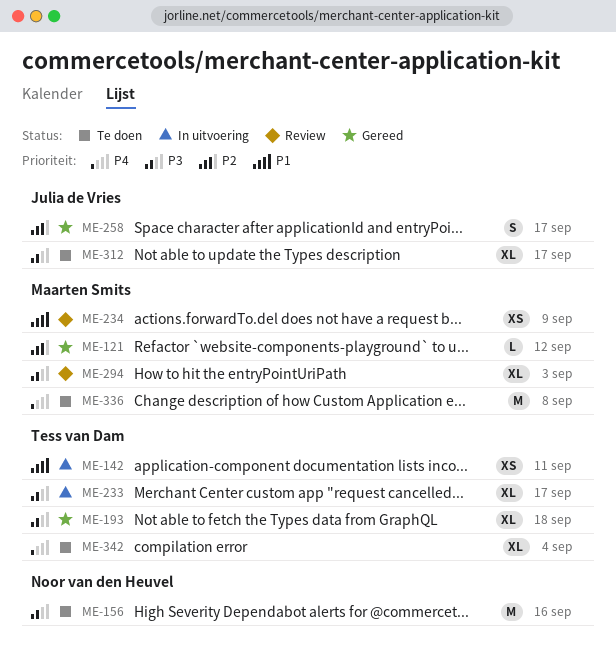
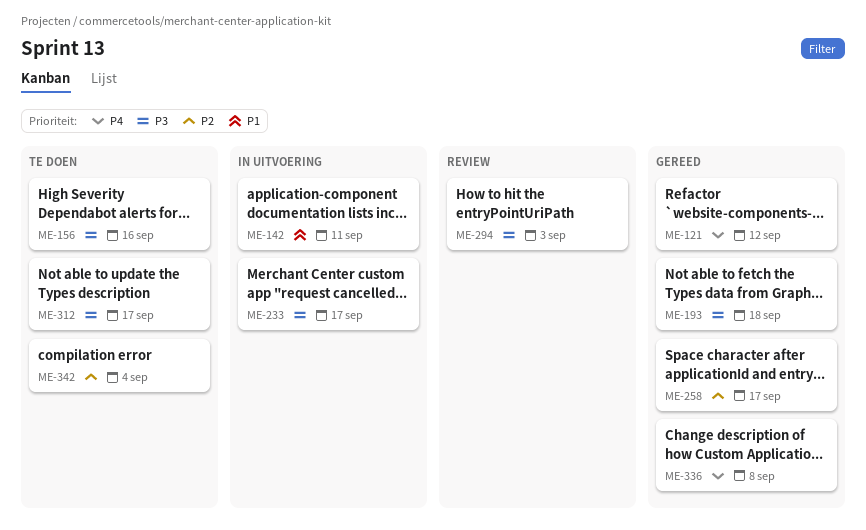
ME-121, priority: P2 -> P4
ME-234: present -> none
ME-336, status: Te doen -> Gereed
ME-342, priority: P4 -> P2

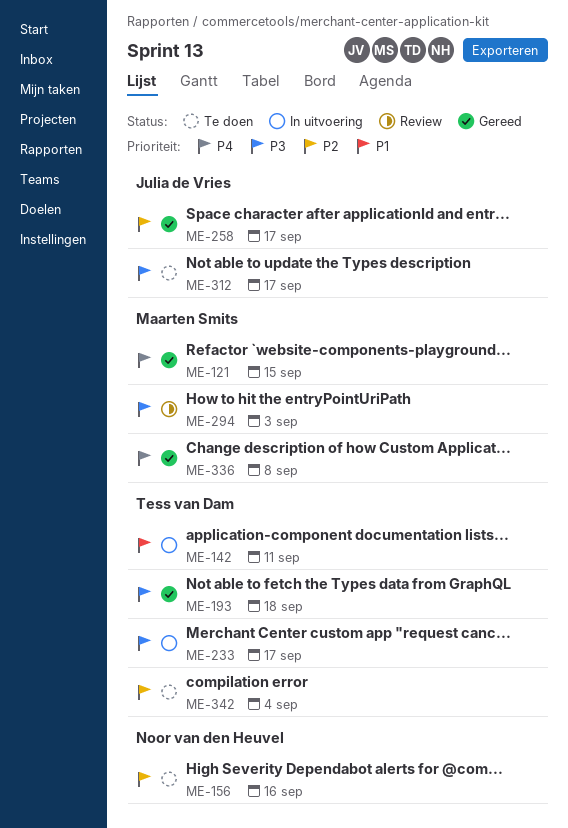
ME-121, due: Sep 12 -> Sep 15
ME-156, priority: P3 -> P2

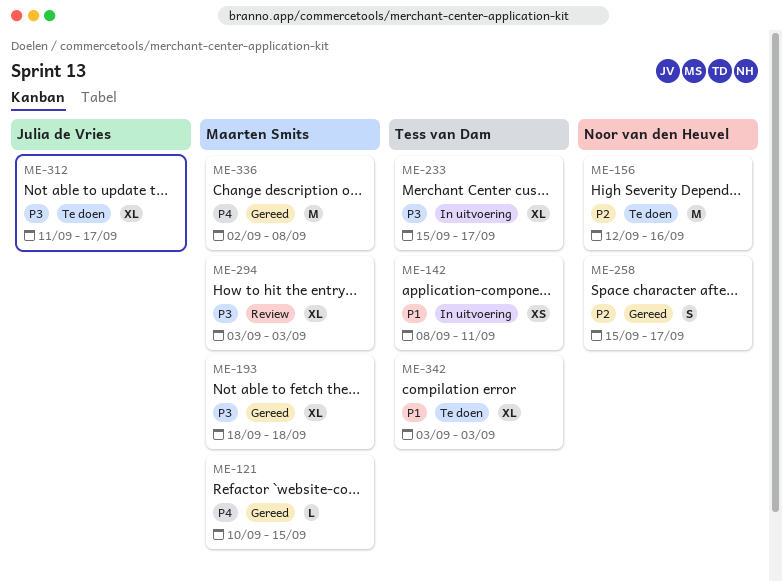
ME-193, owner: Tess van Dam -> Maarten Smits
ME-258, owner: Julia de Vries -> Noor van den Heuvel
ME-342, priority: P2 -> P1
ME-342, due: Sep 4 -> Sep 3

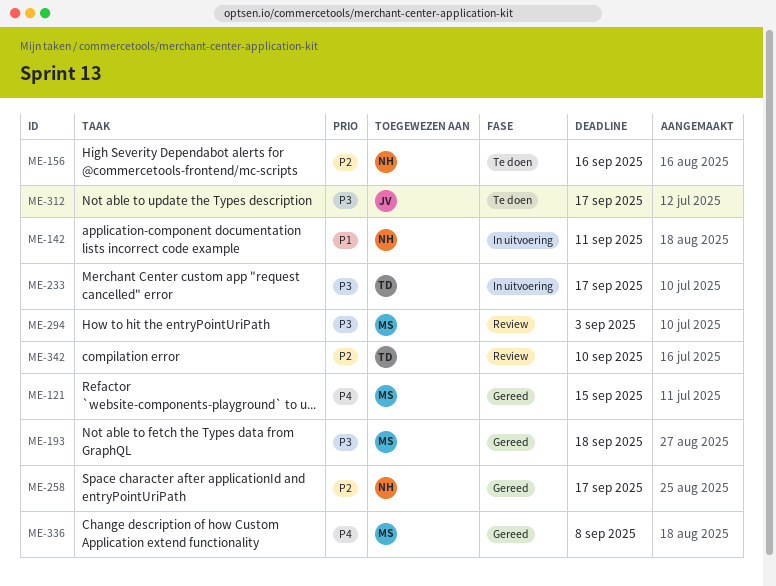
ME-142, owner: Tess van Dam -> Noor van den Heuvel
ME-342, status: Te doen -> Review
ME-342, priority: P1 -> P2
ME-342, due: Sep 3 -> Sep 10

